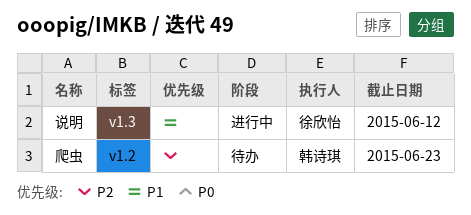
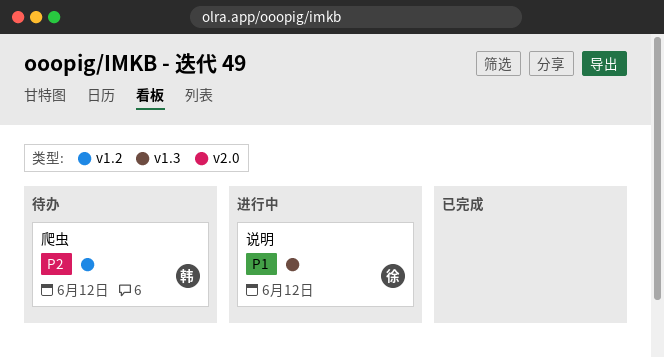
爬虫, due: Jun 23 -> Jun 12

